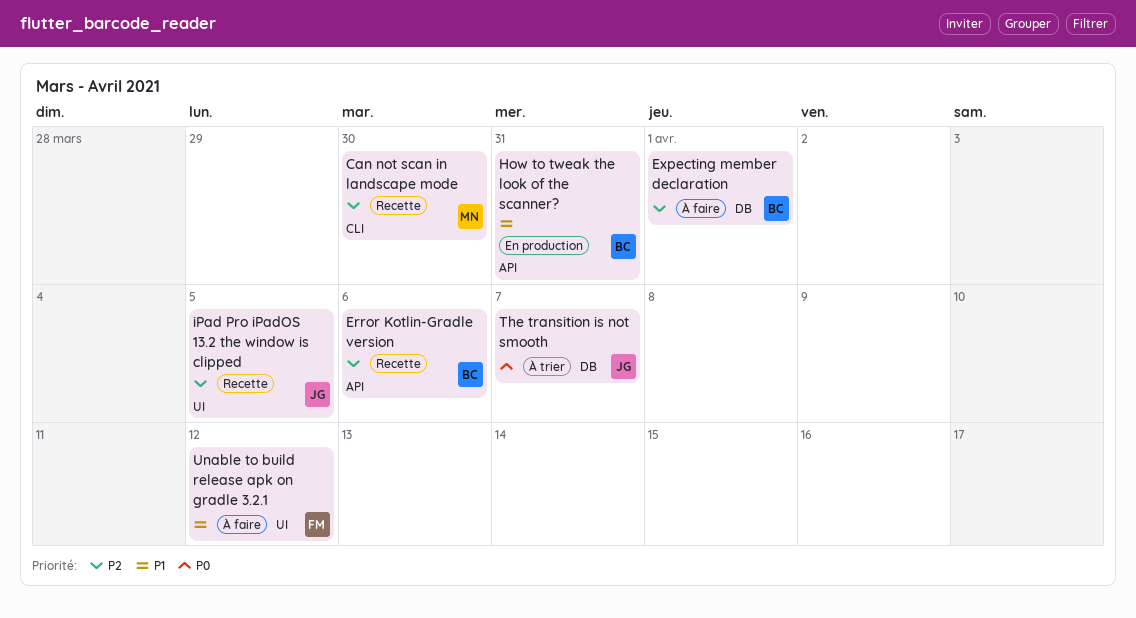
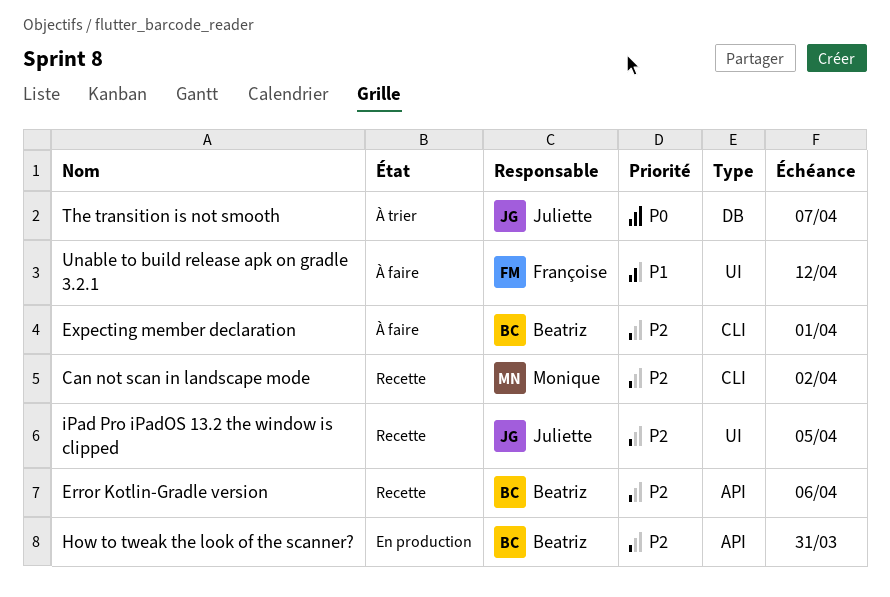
Can not scan in landscape mode, due: Mar 30 -> Apr 2
Expecting member declaration, label: DB -> CLI
How to tweak the look of the scanner?, priority: P1 -> P2

